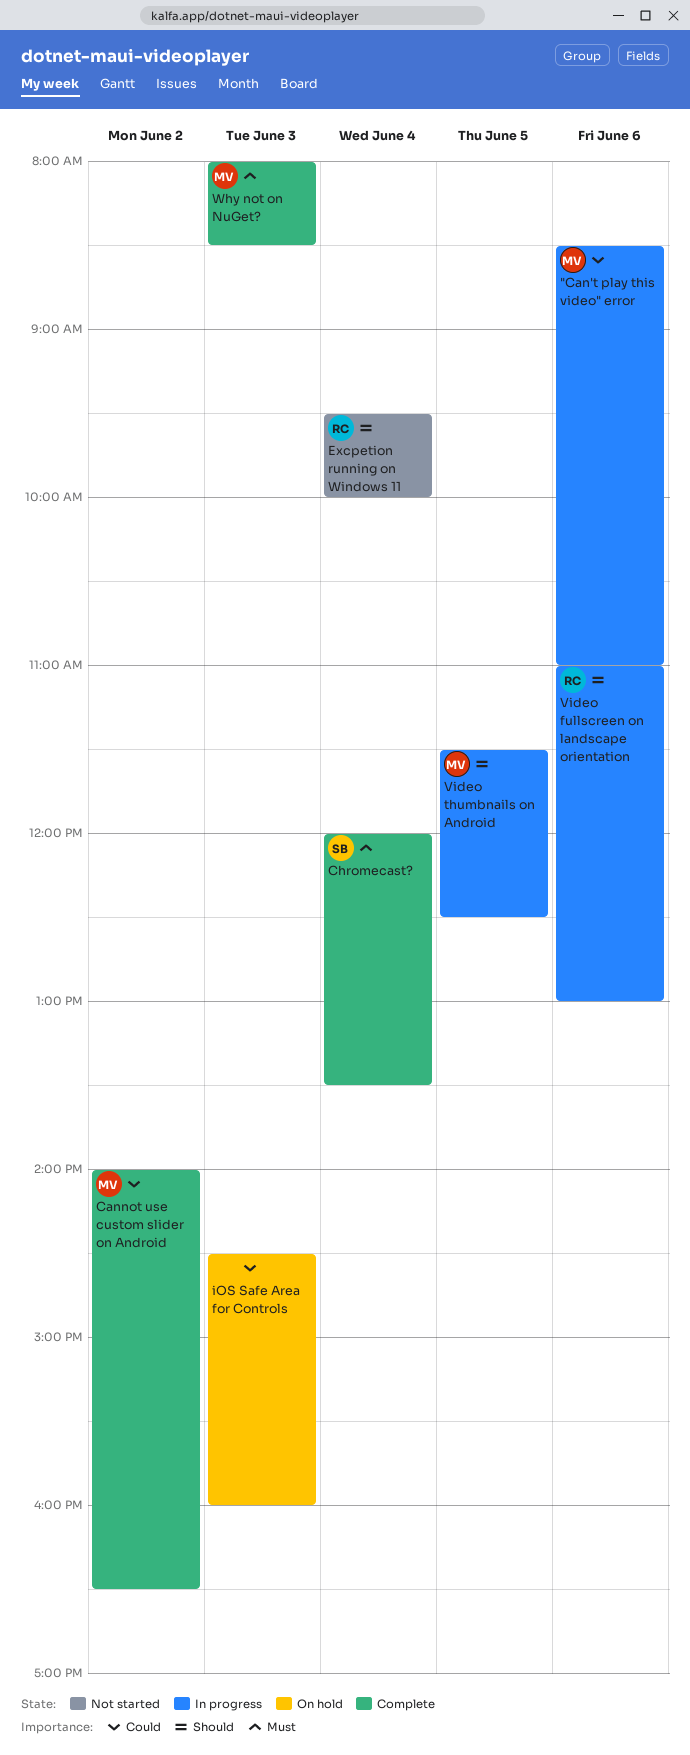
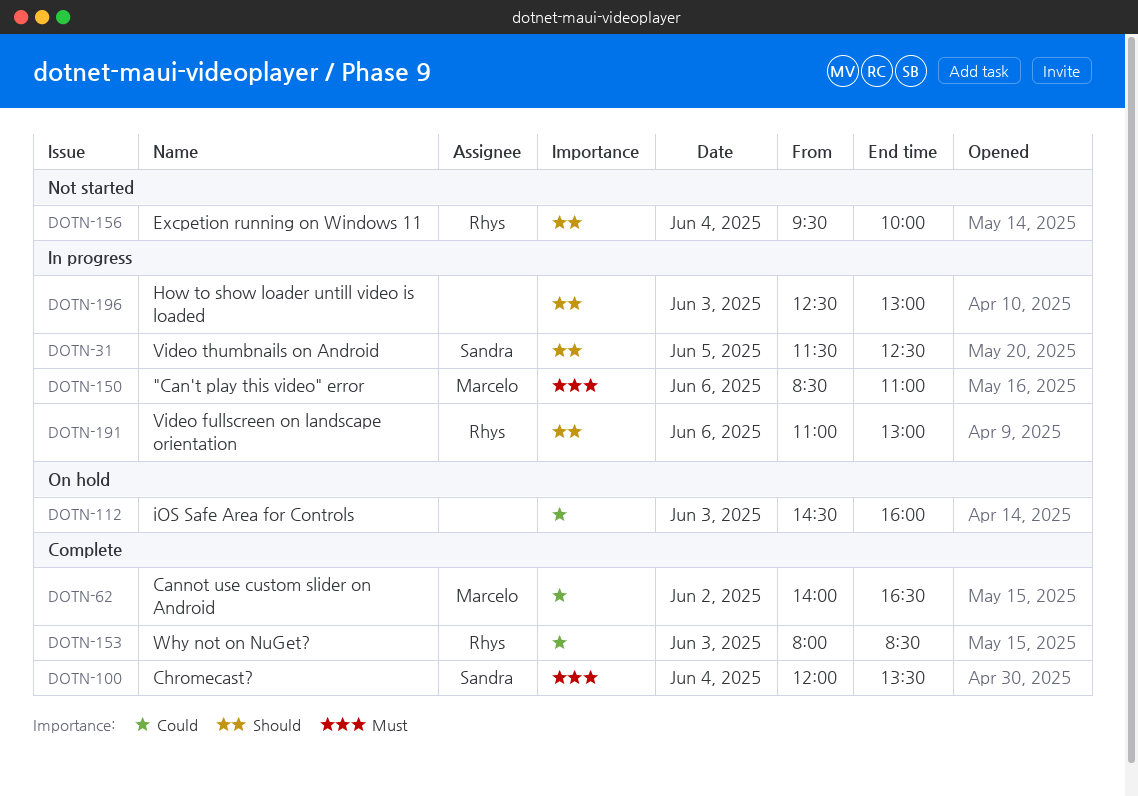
"Can't play this video" error, priority: Could -> Must
How to show loader untill video is loaded: none -> present
Video thumbnails on Android, owner: Marcelo -> Sandra
Why not on NuGet?, owner: Marcelo -> Rhys
Why not on NuGet?, priority: Must -> Could

